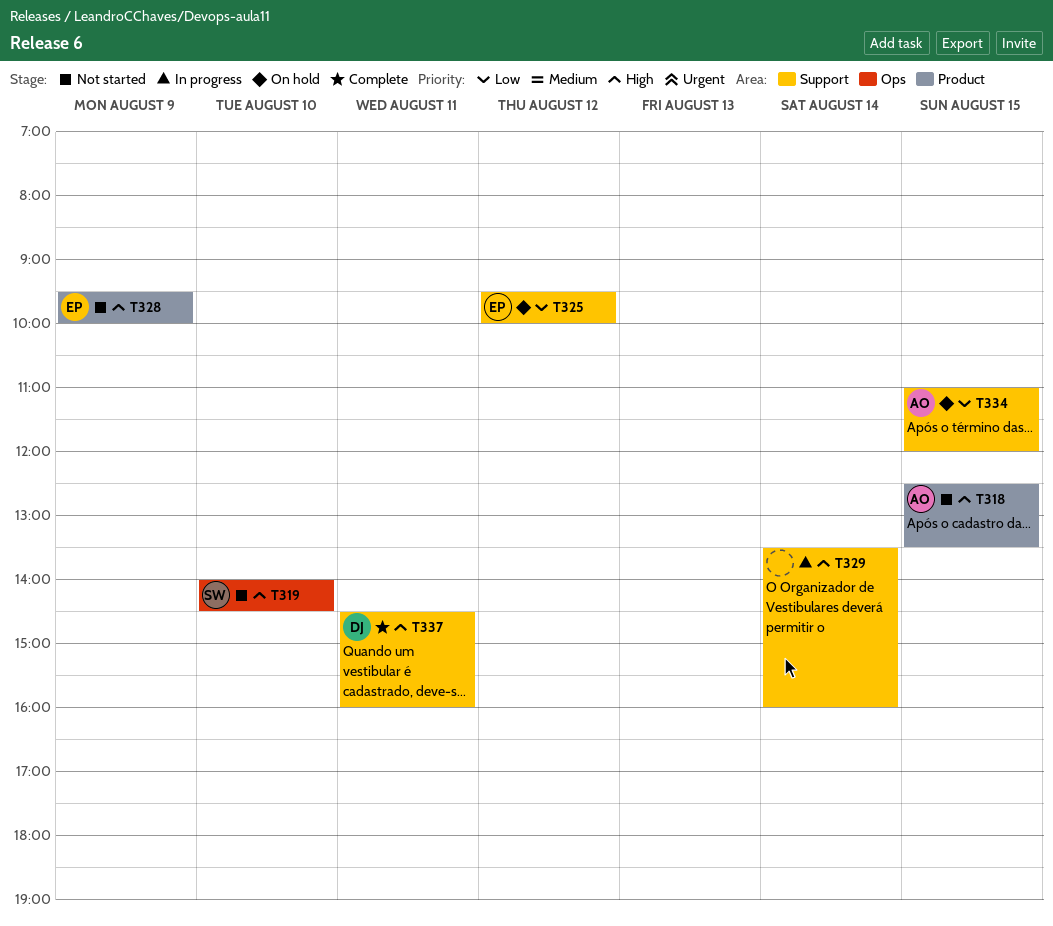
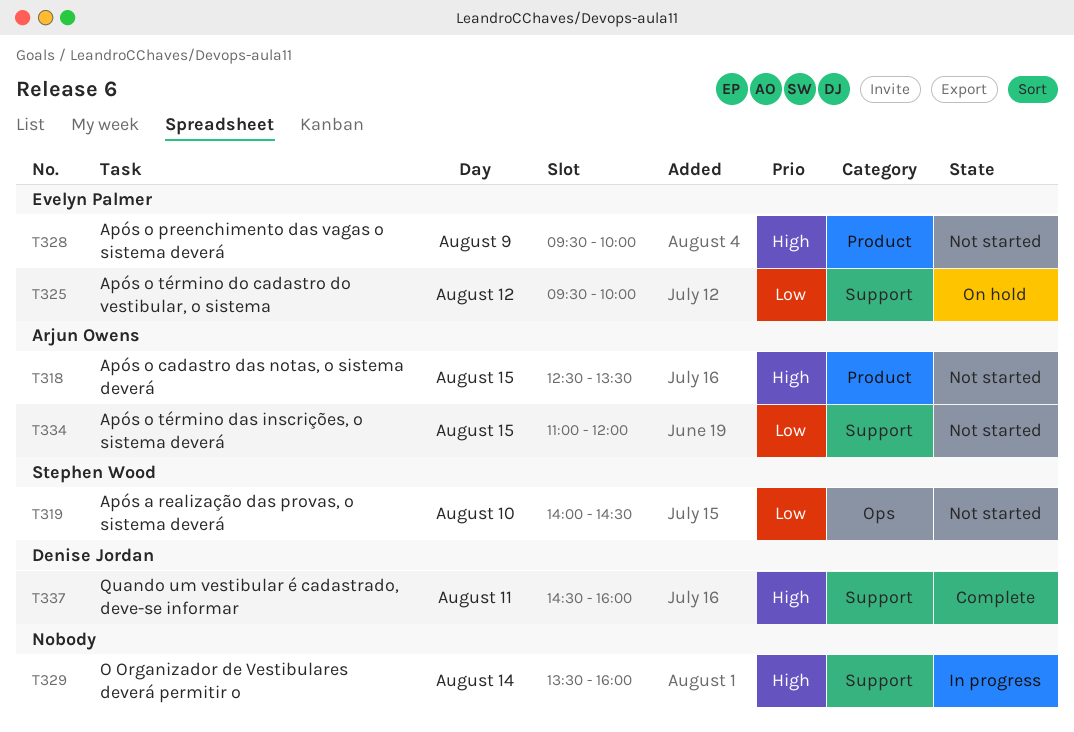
T319, priority: High -> Low
T334, status: On hold -> Not started

